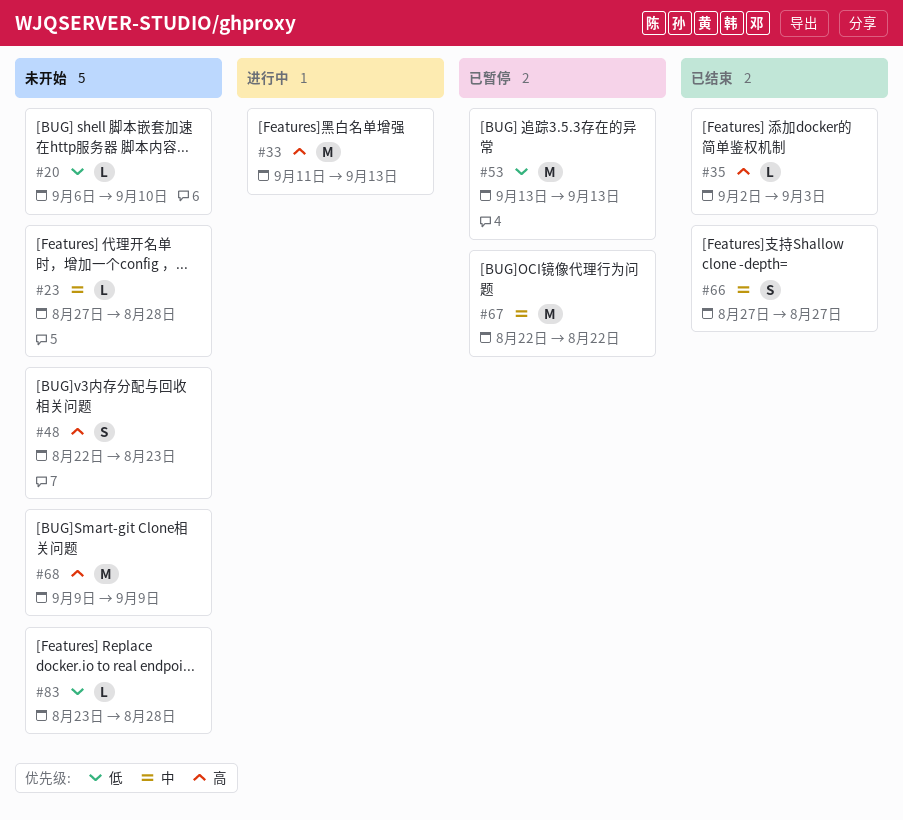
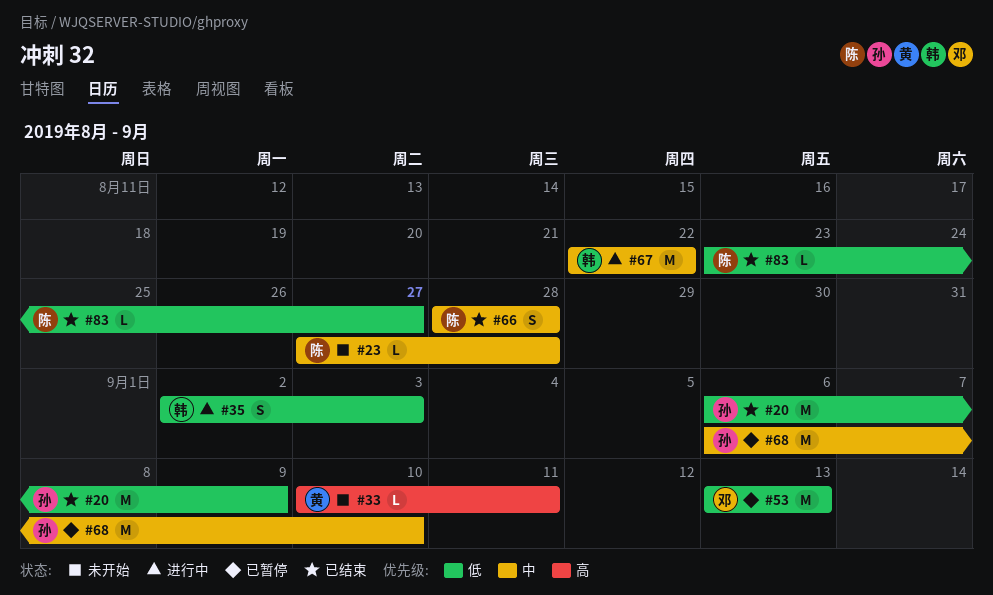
#20, status: 未开始 -> 已结束
#20, estimate: L -> M
#20, due: Sep 10 -> Sep 9
#33, status: 进行中 -> 未开始
#33, estimate: M -> L
#33, start: Sep 11 -> Sep 10
#33, due: Sep 13 -> Sep 11
#35, status: 已结束 -> 进行中
#35, priority: 高 -> 低
#35, estimate: L -> S
#48: present -> none
#66, start: Aug 27 -> Aug 28
#66, due: Aug 27 -> Aug 28
#67, status: 已暂停 -> 进行中
#68, status: 未开始 -> 已暂停
#68, priority: 高 -> 中
#68, start: Sep 9 -> Sep 6
#68, due: Sep 9 -> Sep 10
#83, status: 未开始 -> 已结束
#83, due: Aug 28 -> Aug 27

